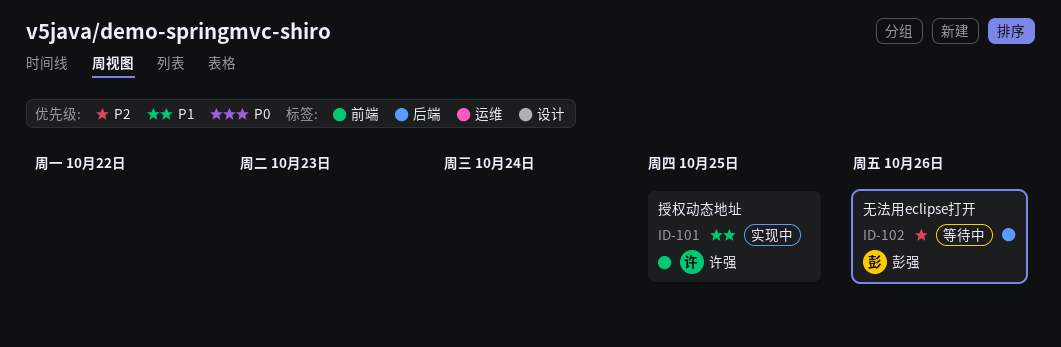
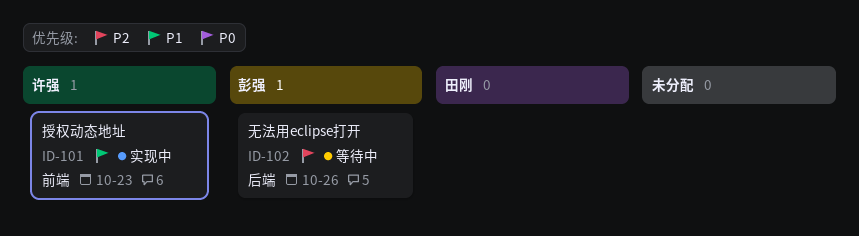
ID-101, due: Oct 25 -> Oct 23

